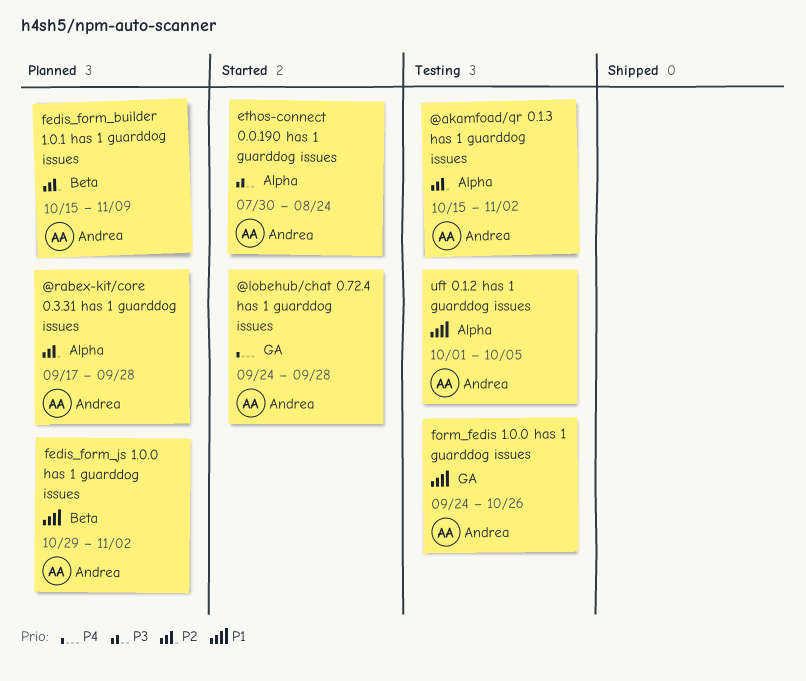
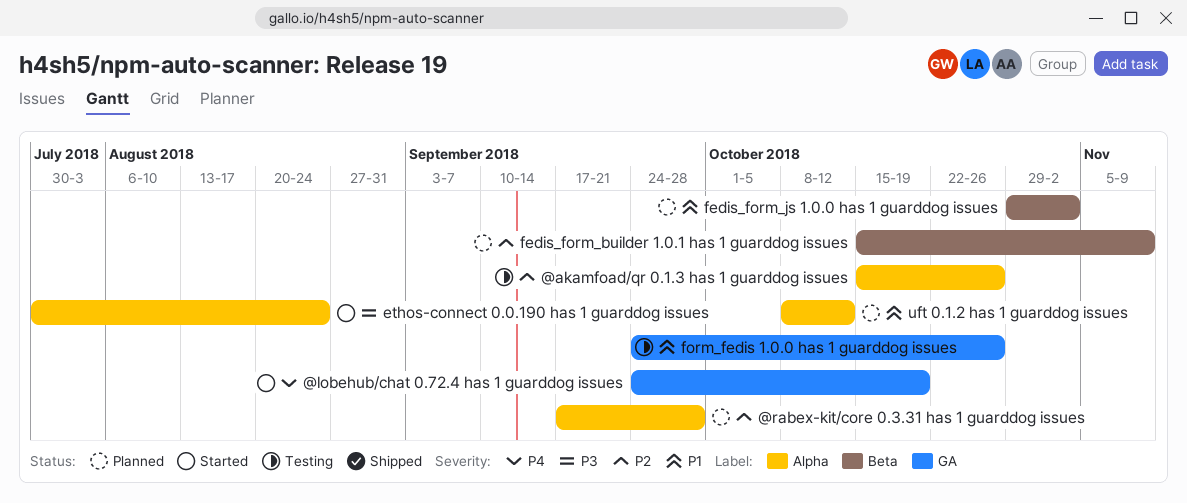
@akamfoad/qr 0.1.3 has 1 guarddog issues, due: Nov 2 -> Oct 26
@lobehub/chat 0.72.4 has 1 guarddog issues, due: Sep 28 -> Oct 19
uft 0.1.2 has 1 guarddog issues, status: Testing -> Planned
uft 0.1.2 has 1 guarddog issues, start: Oct 1 -> Oct 8
uft 0.1.2 has 1 guarddog issues, due: Oct 5 -> Oct 12

